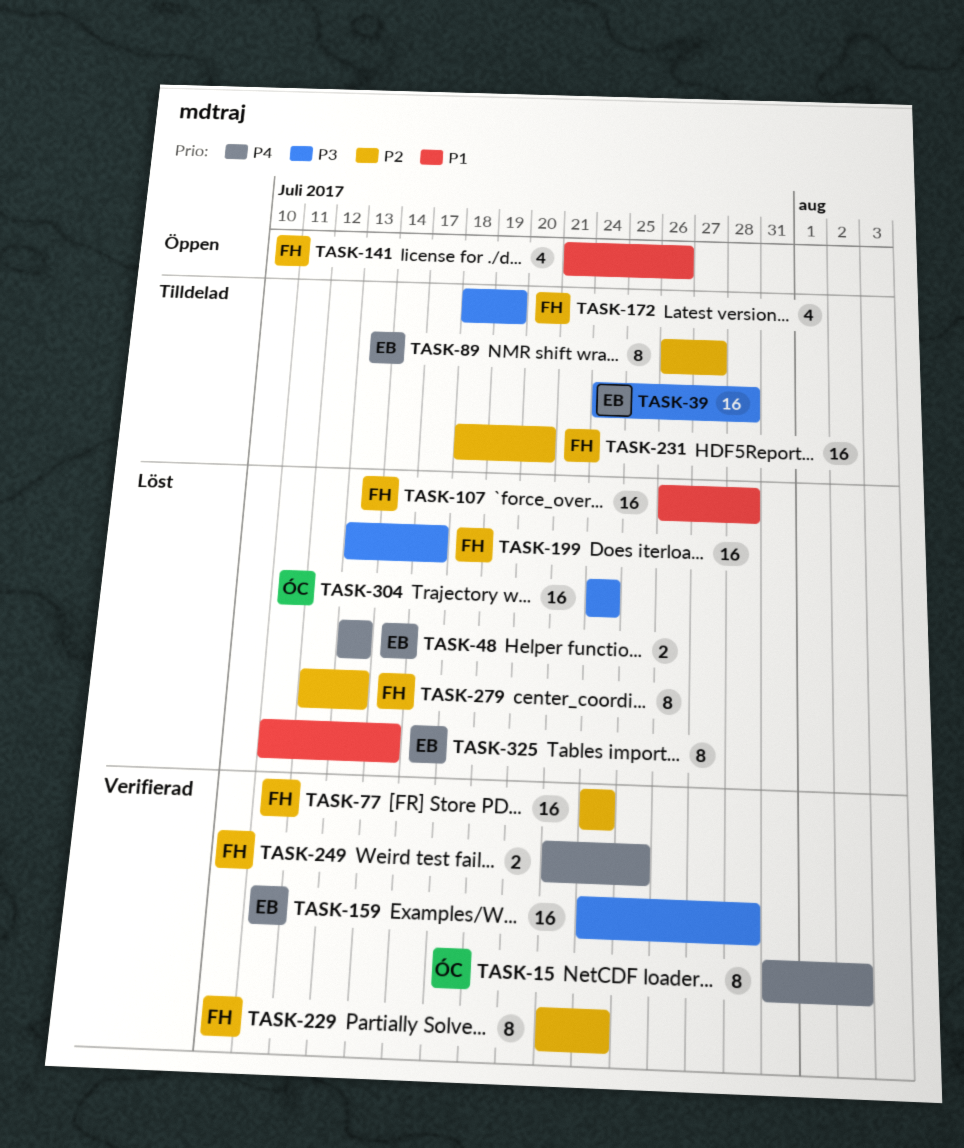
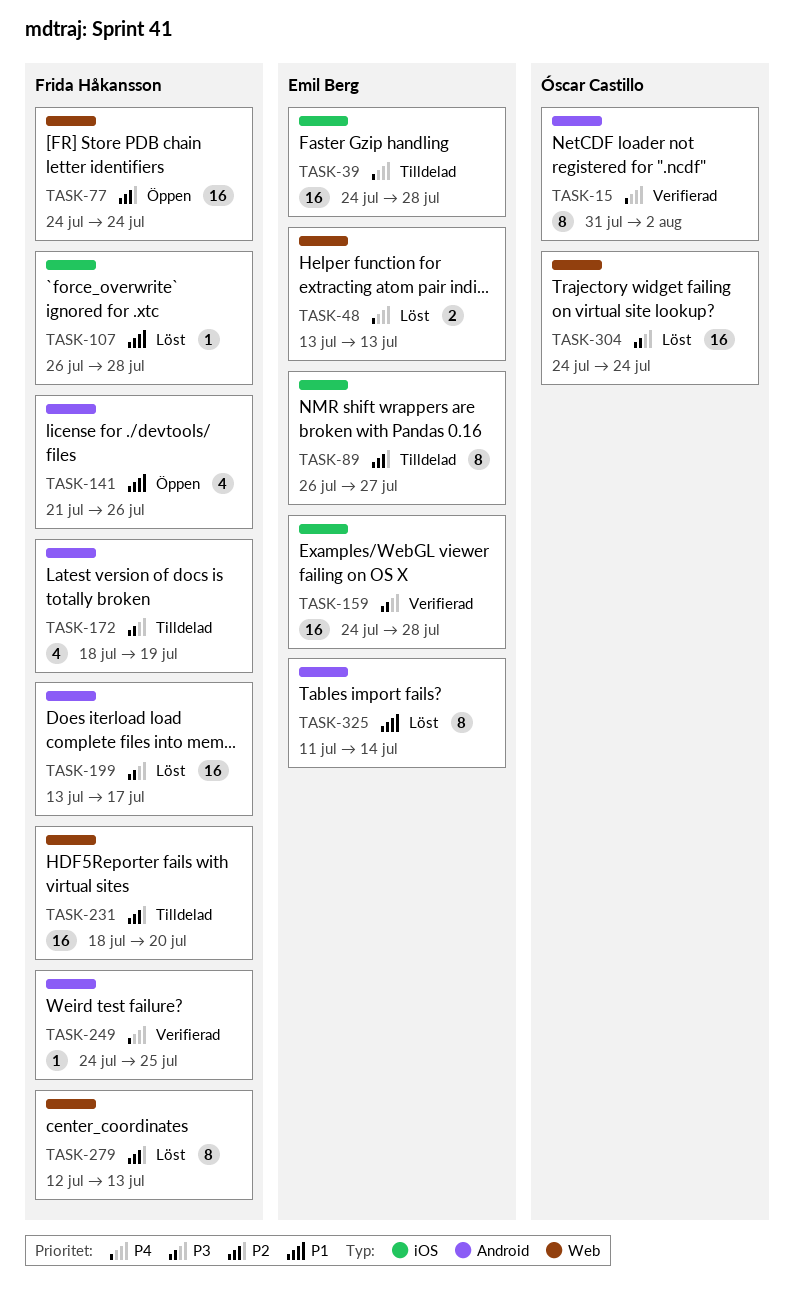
TASK-39, priority: P3 -> P4
TASK-77, status: Verifierad -> Öppen
TASK-107, estimate: 16 -> 1
TASK-229: present -> none
TASK-249, estimate: 2 -> 1
TASK-249, start: Jul 21 -> Jul 24

